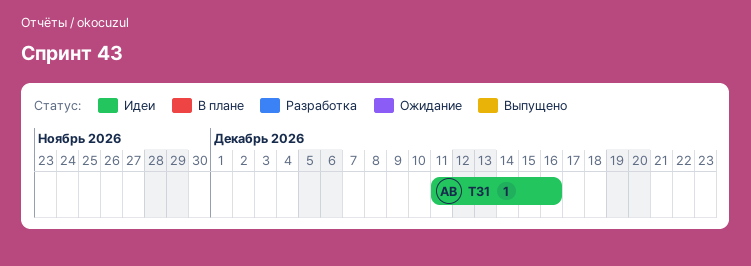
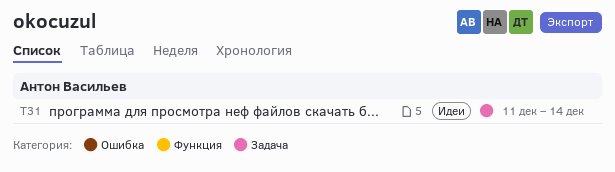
T31, due: Dec 16 -> Dec 14

